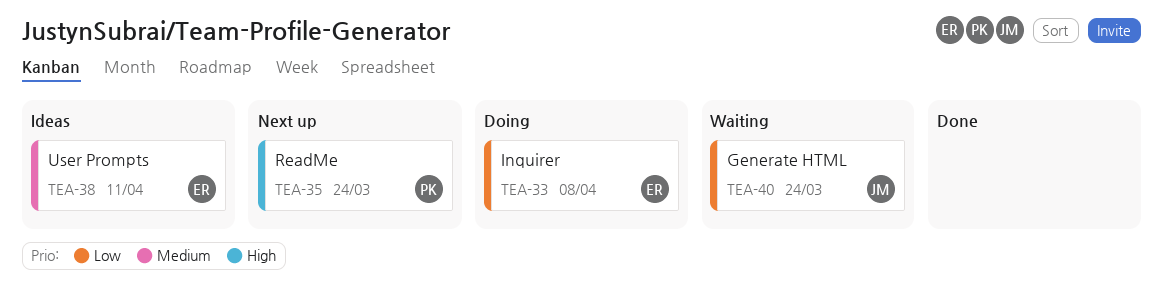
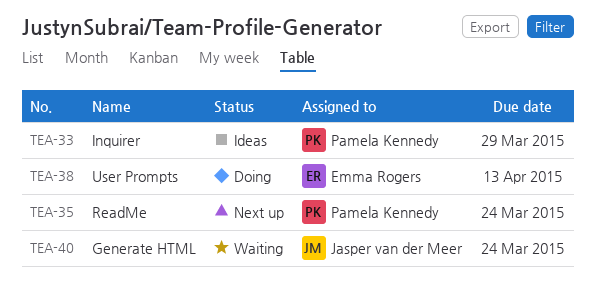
TEA-33, status: Doing -> Ideas
TEA-33, owner: Emma Rogers -> Pamela Kennedy
TEA-33, due: Apr 8 -> Mar 29
TEA-38, status: Ideas -> Doing
TEA-38, due: Apr 11 -> Apr 13

